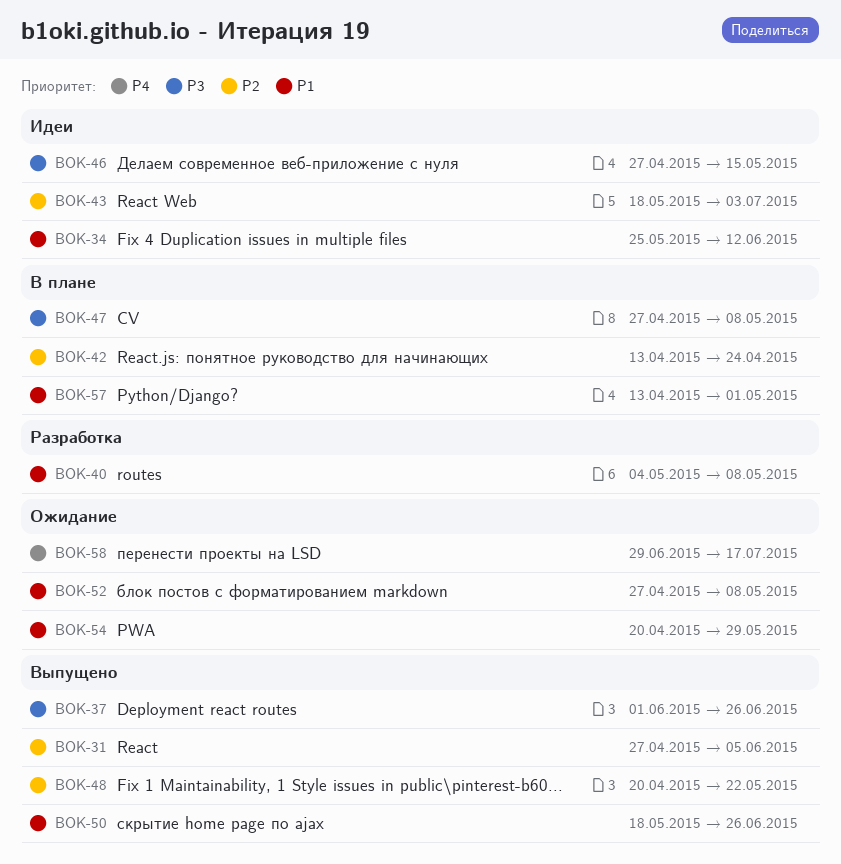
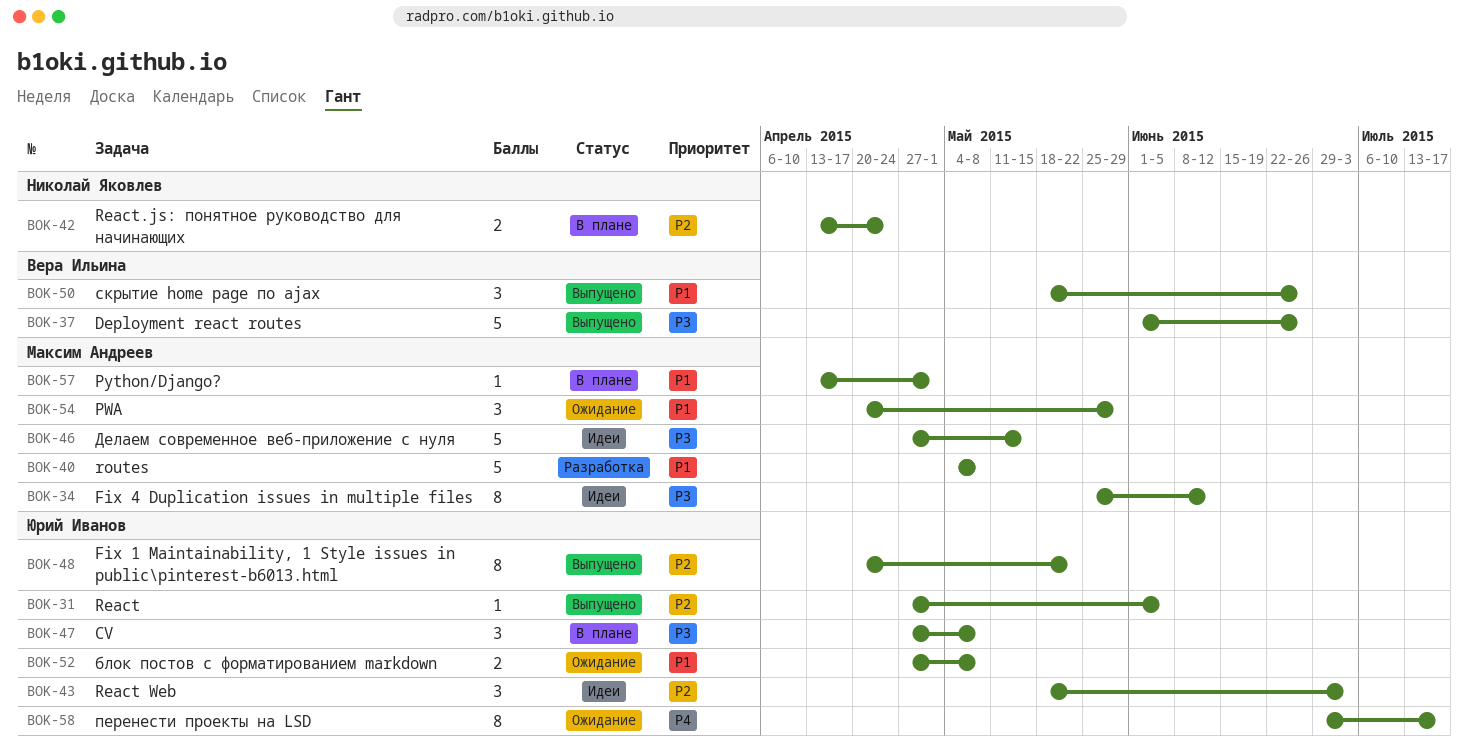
BOK-34, priority: P1 -> P3

